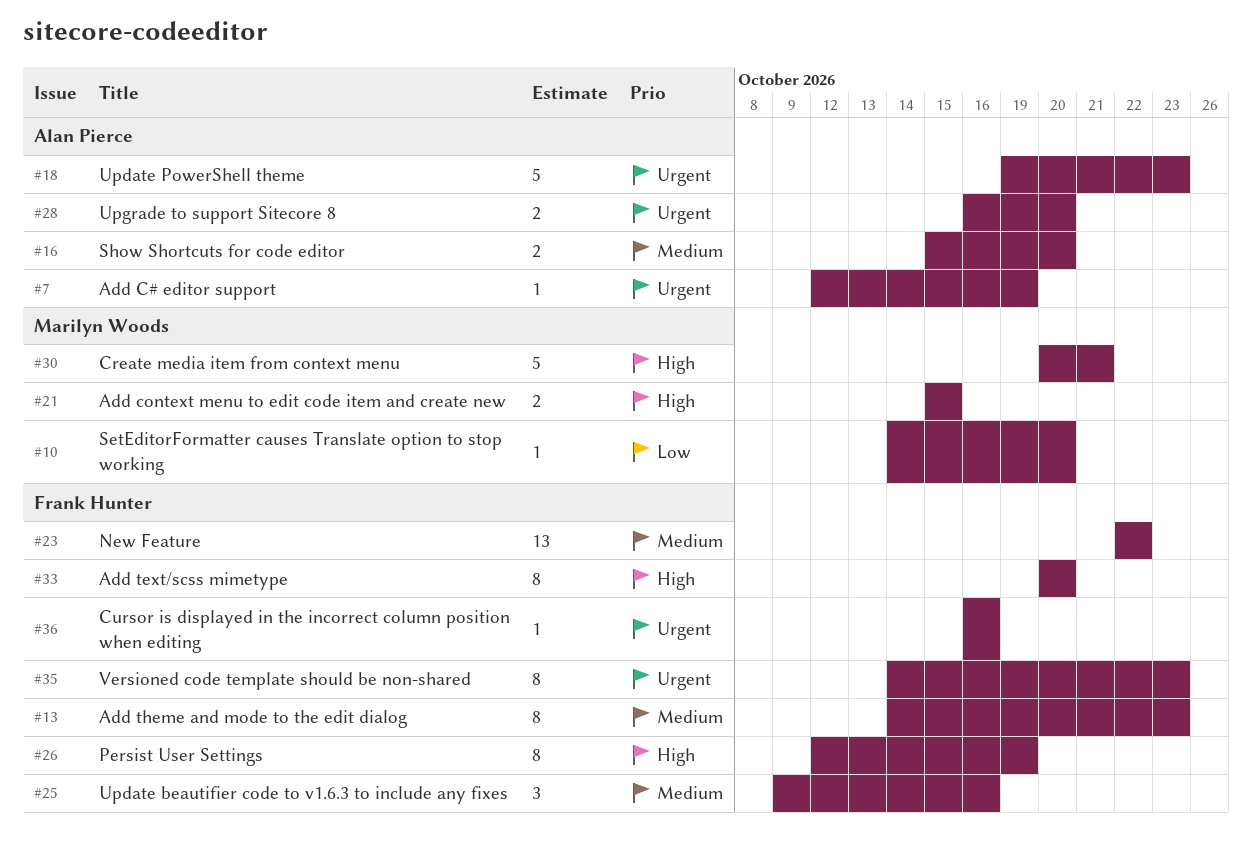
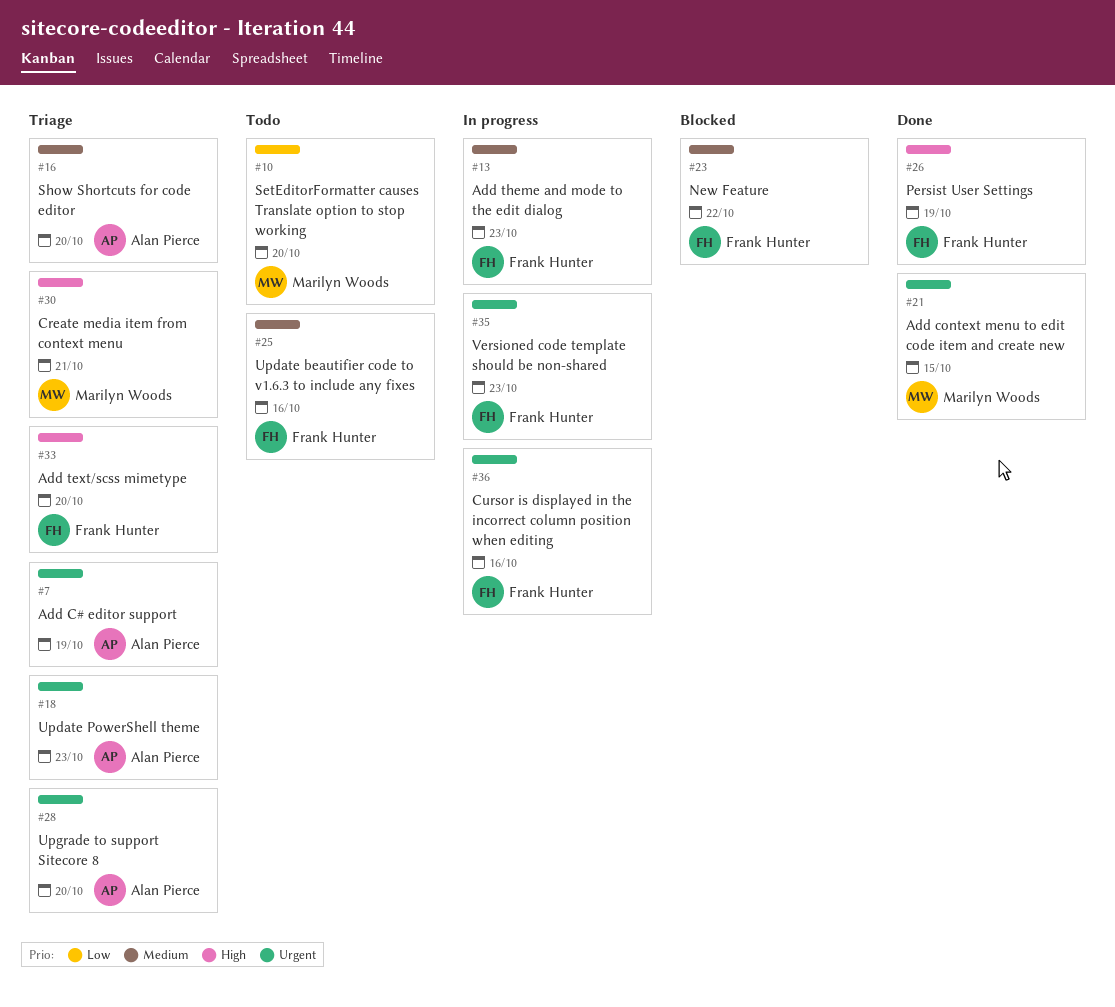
#21, priority: High -> Urgent

